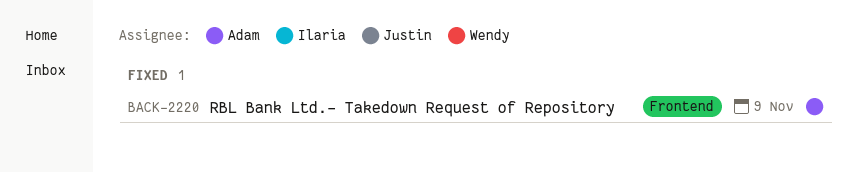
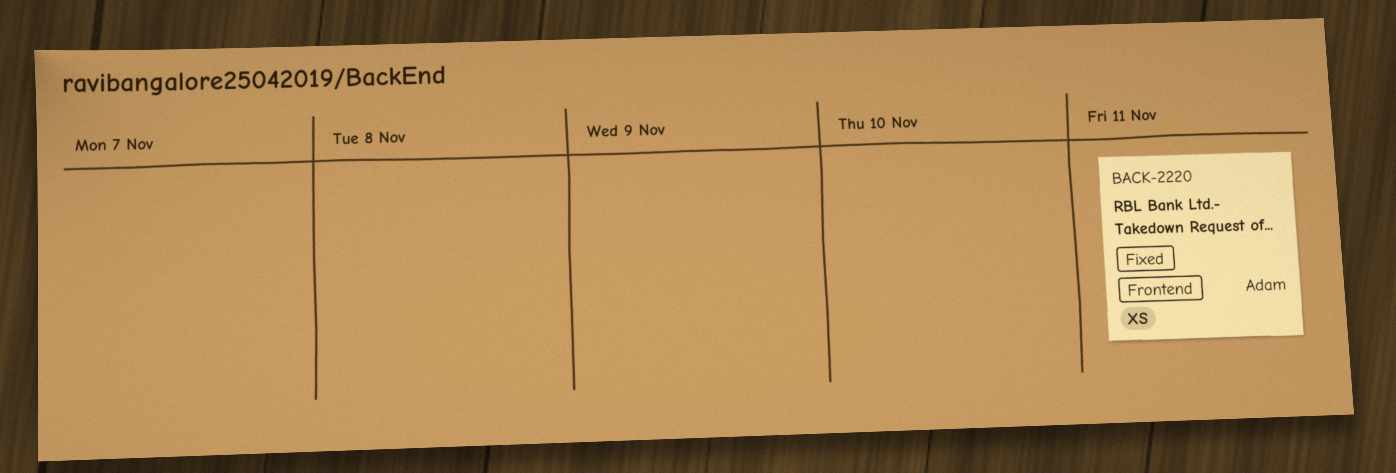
BACK-2220, due: Nov 9 -> Nov 11

